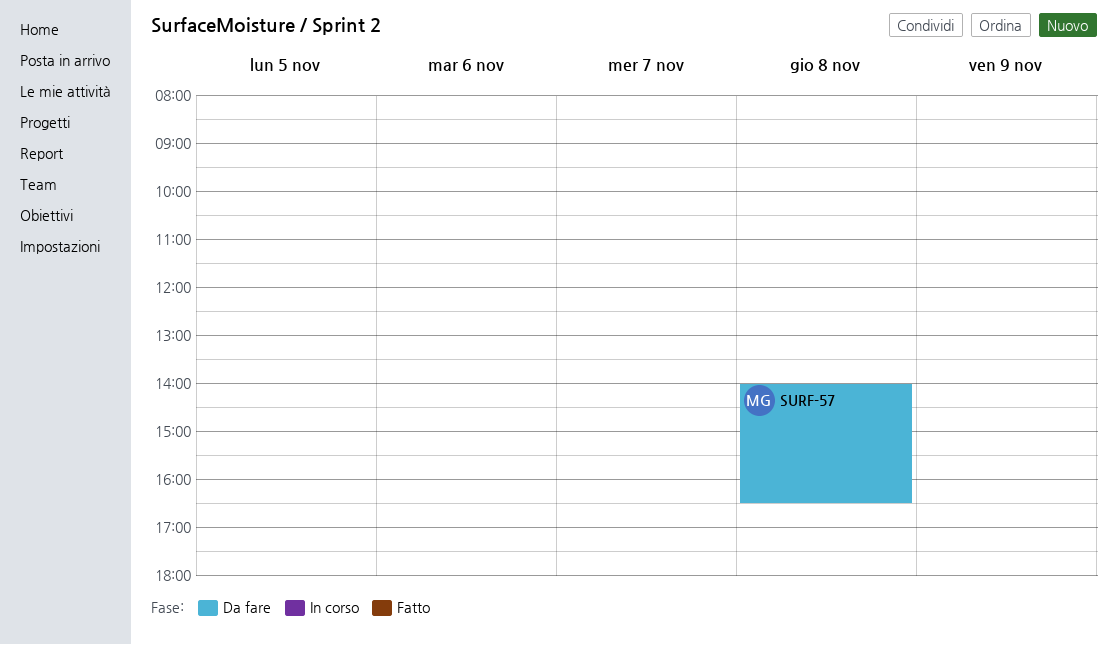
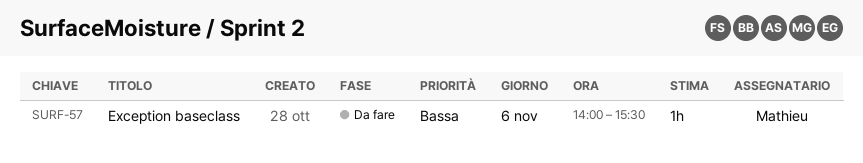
SURF-57, day: Nov 8 -> Nov 6
SURF-57, ends: 16:30 -> 15:30

